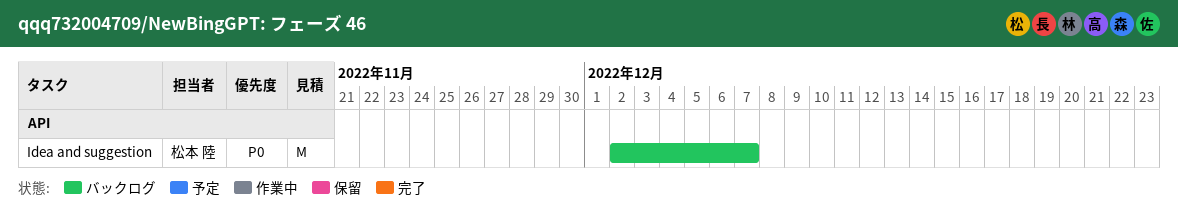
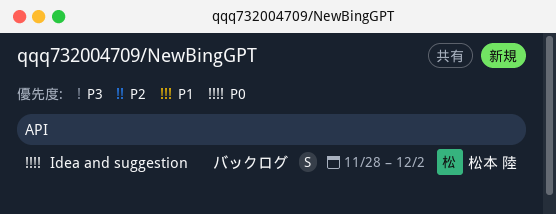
Idea and suggestion, estimate: M -> S
Idea and suggestion, start: Dec 2 -> Nov 28
Idea and suggestion, due: Dec 7 -> Dec 2

